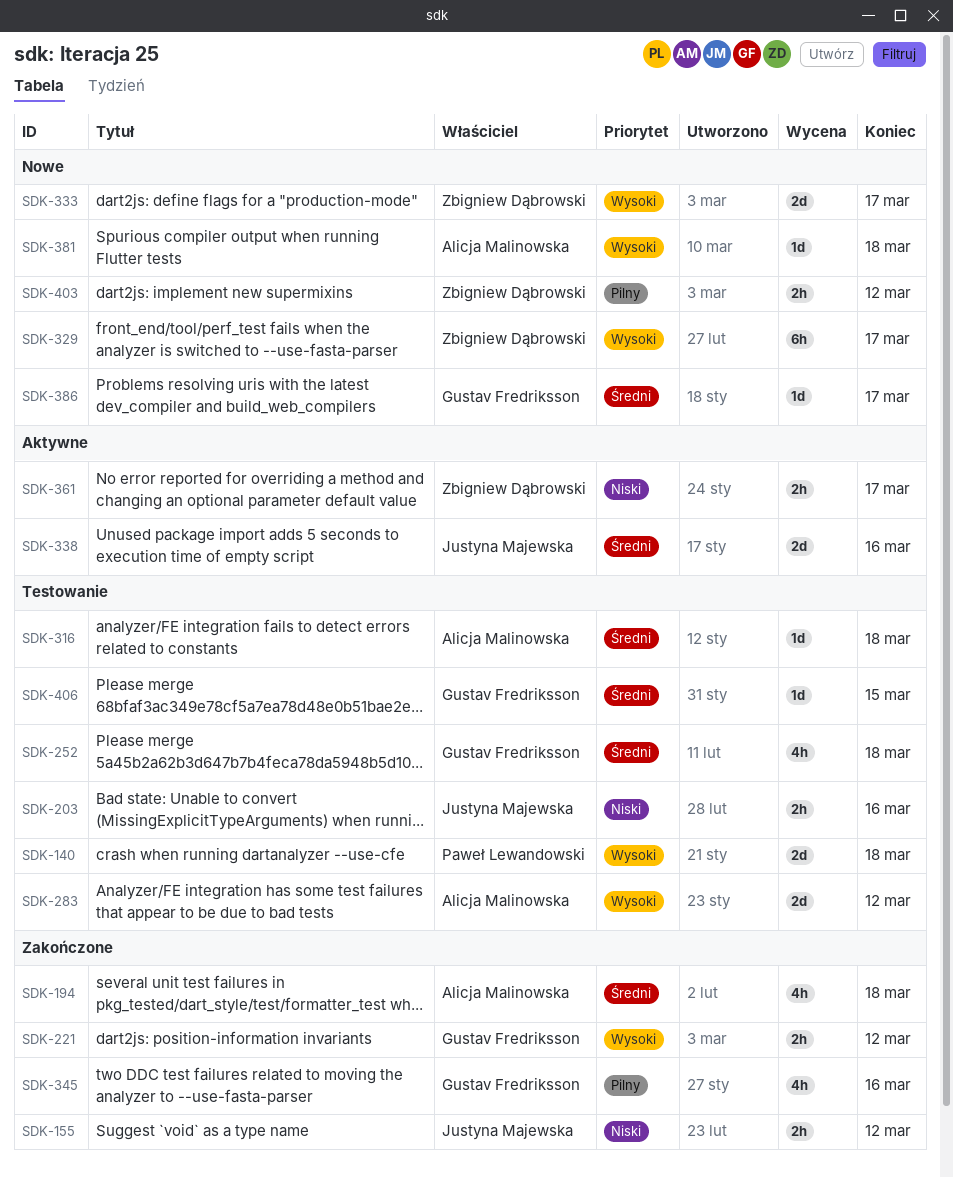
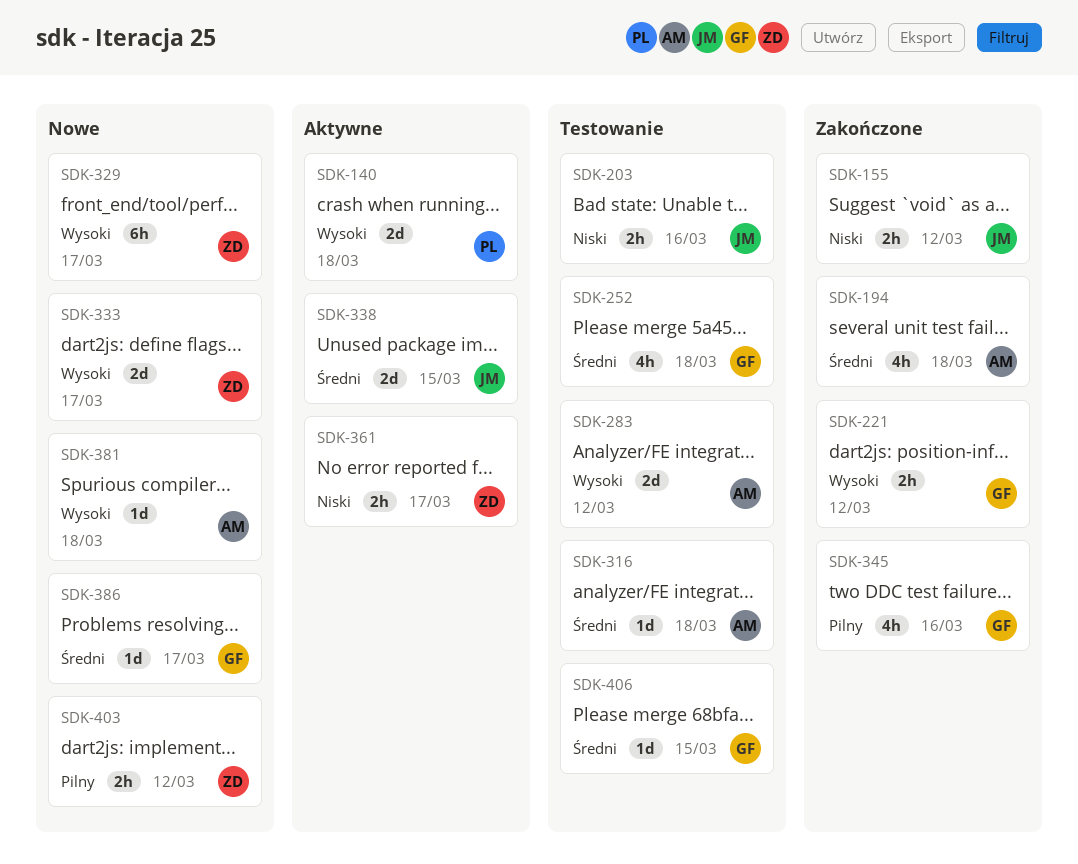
SDK-140, status: Testowanie -> Aktywne
SDK-338, due: Mar 16 -> Mar 15

